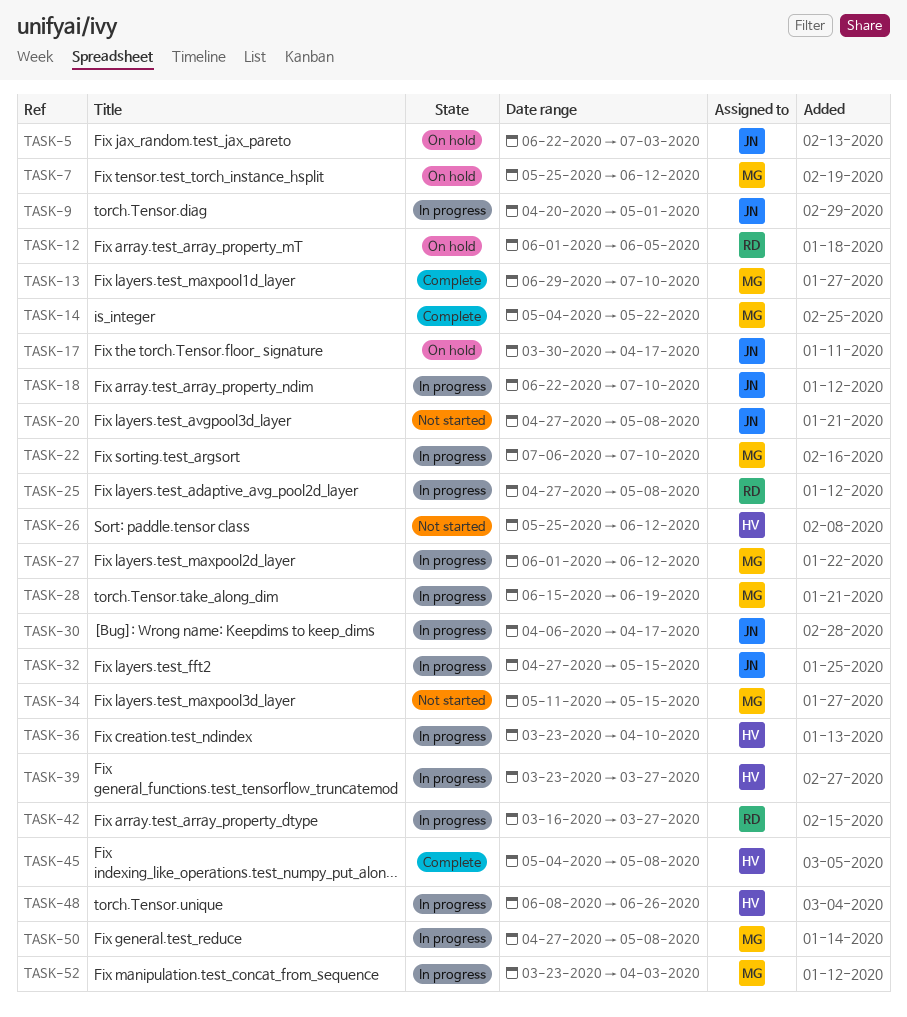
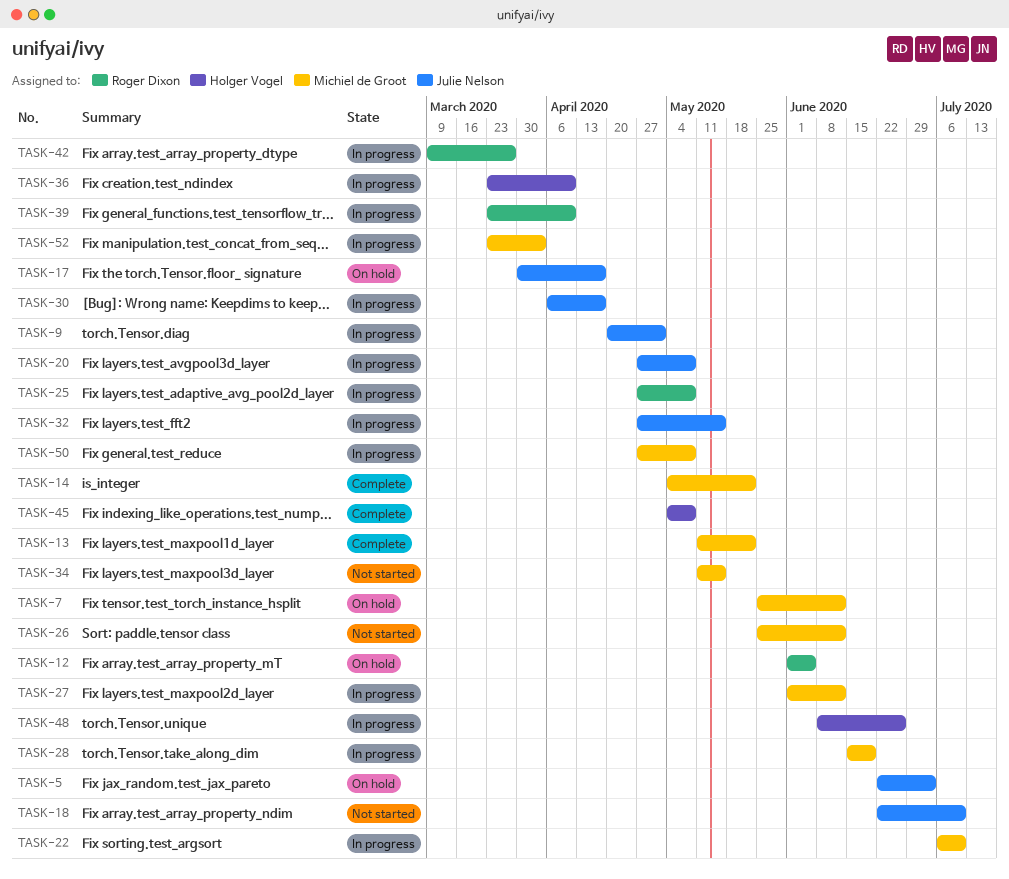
TASK-13, start: Jun 29 -> May 11
TASK-13, due: Jul 10 -> May 22
TASK-18, status: In progress -> Not started
TASK-20, status: Not started -> In progress
TASK-26, owner: Holger Vogel -> Michiel de Groot
TASK-39, owner: Holger Vogel -> Roger Dixon
TASK-39, due: Mar 27 -> Apr 10
TASK-42, start: Mar 16 -> Mar 9

